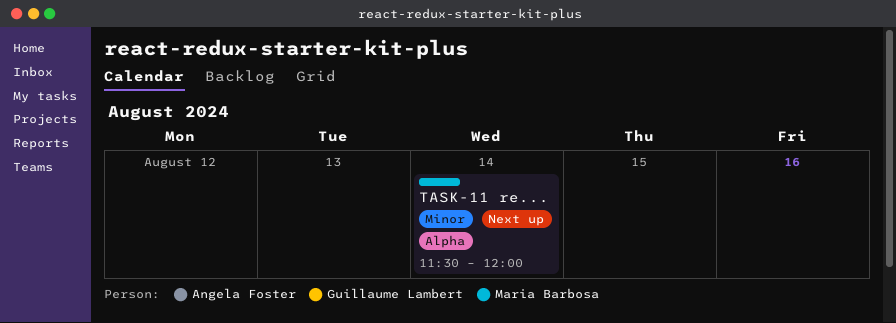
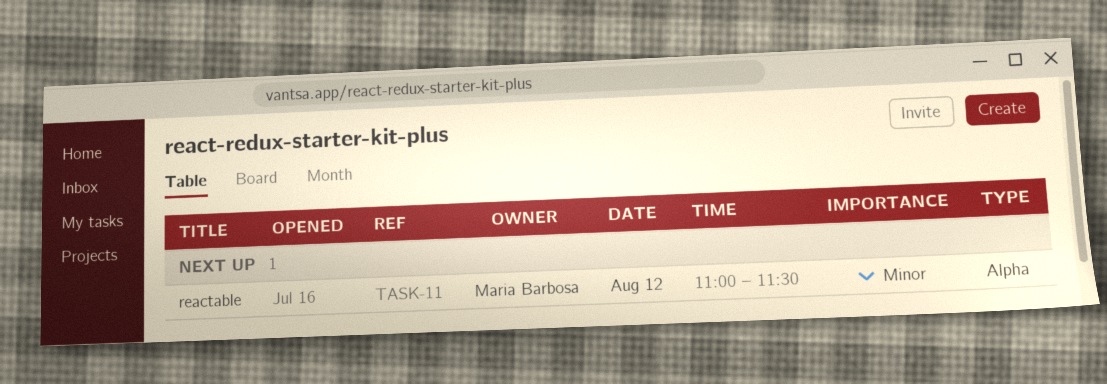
TASK-11, day: Aug 14 -> Aug 12
TASK-11, begins: 11:30 -> 11:00
TASK-11, ends: 12:00 -> 11:30

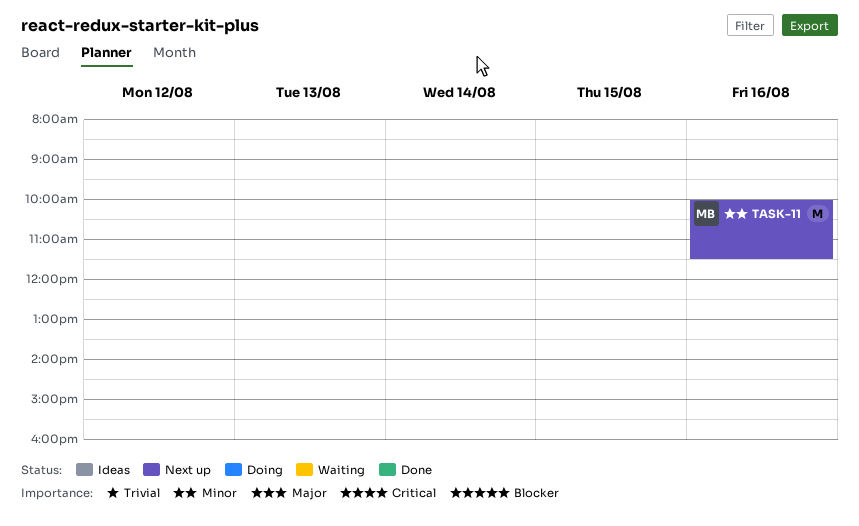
TASK-11, day: Aug 12 -> Aug 16
TASK-11, begins: 11:00 -> 10:00

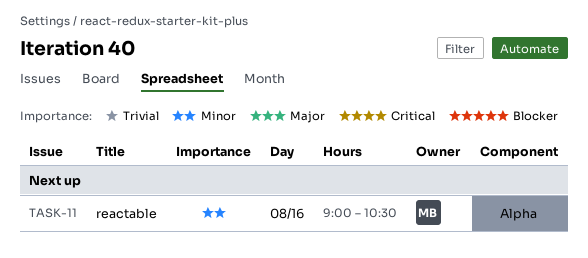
TASK-11, begins: 10:00 -> 09:00
TASK-11, ends: 11:30 -> 10:30

